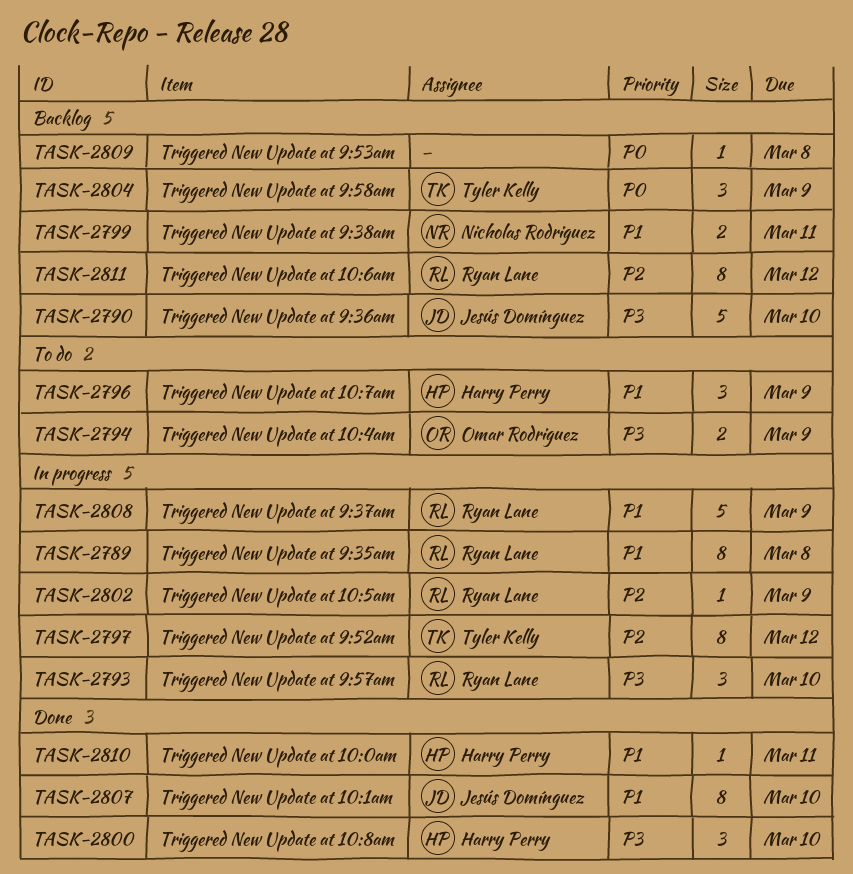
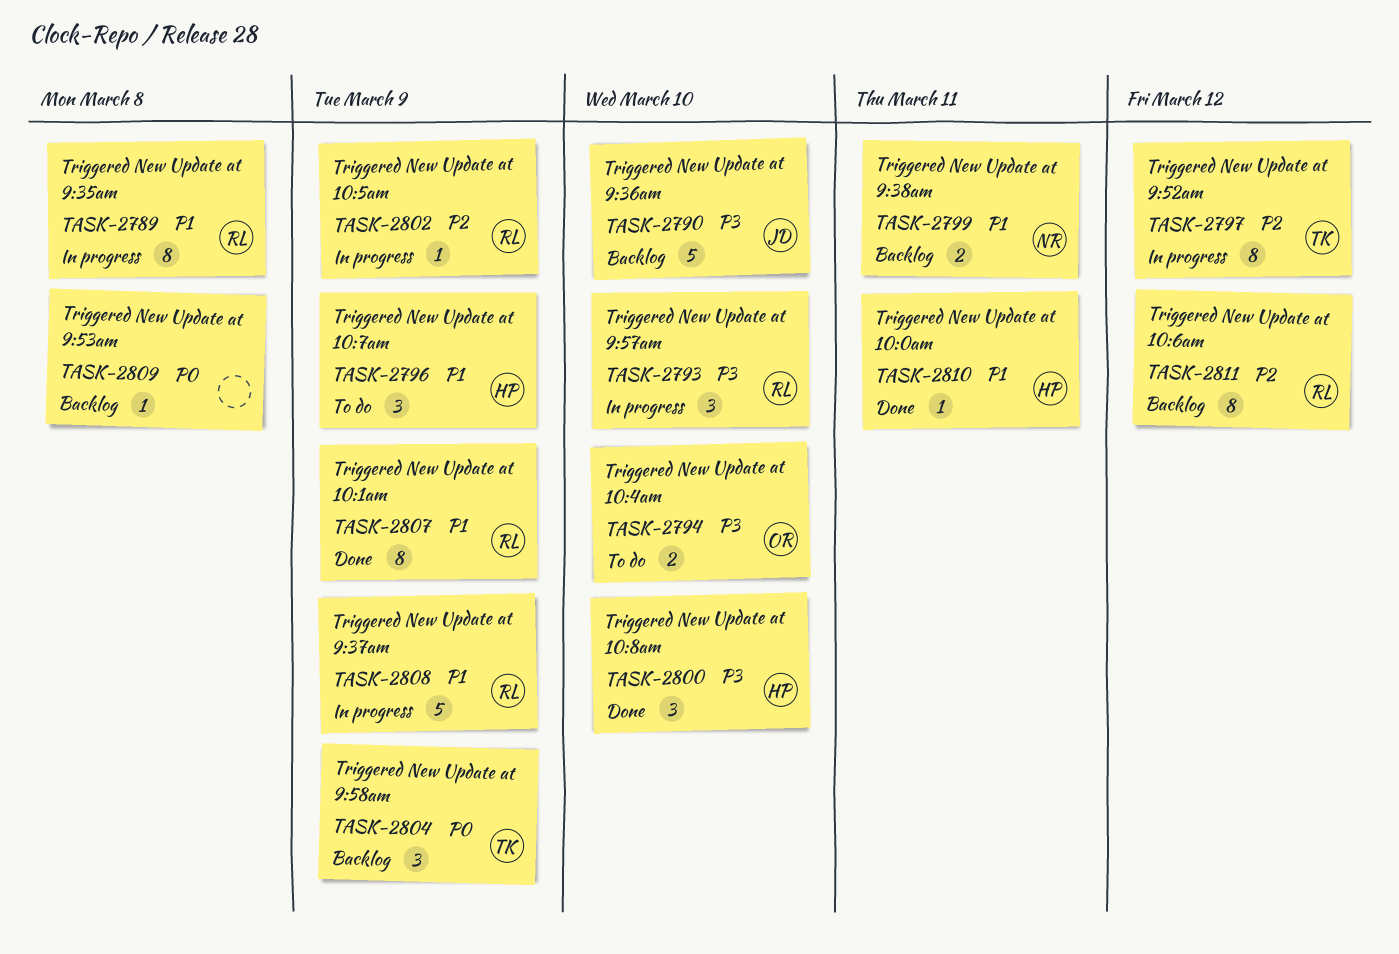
TASK-2794, due: Mar 9 -> Mar 10
TASK-2807, owner: Jesús Domínguez -> Ryan Lane
TASK-2807, due: Mar 10 -> Mar 9

